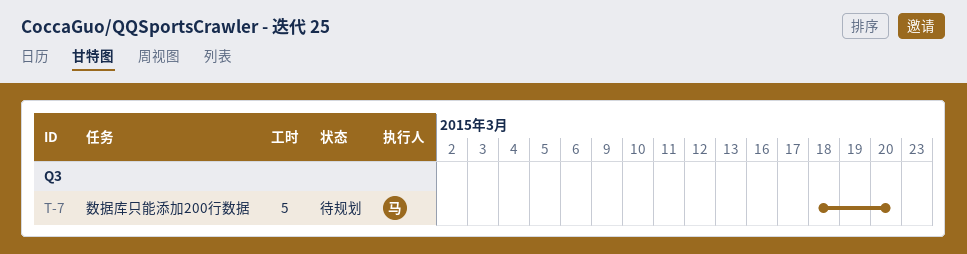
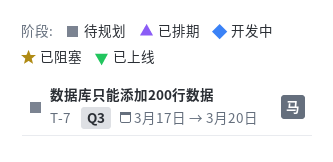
T-7, start: Mar 18 -> Mar 17

